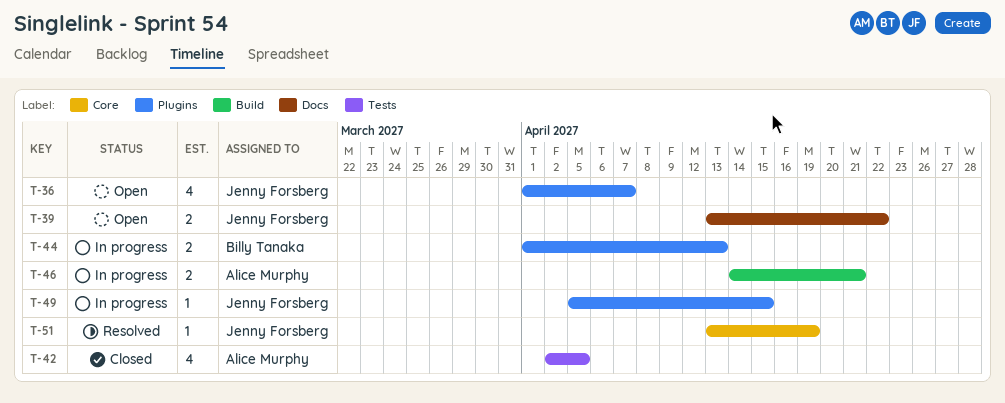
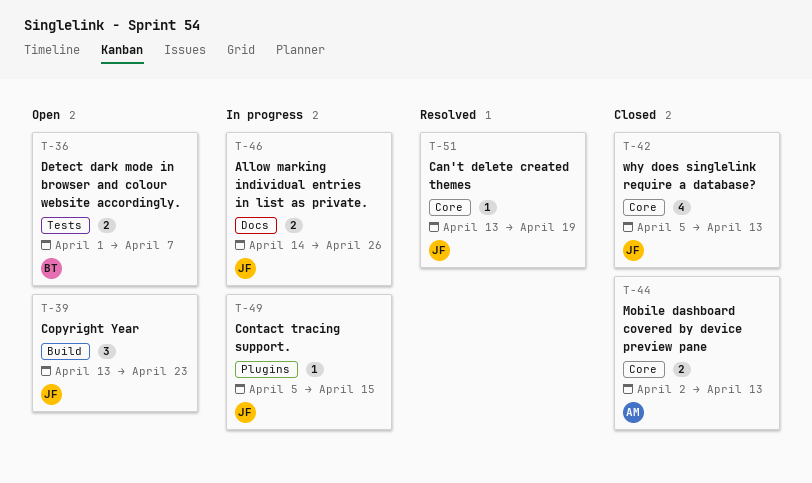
T-36, owner: Jenny Forsberg -> Billy Tanaka
T-36, label: Plugins -> Tests
T-36, estimate: 4 -> 2
T-39, label: Docs -> Build
T-39, estimate: 2 -> 3
T-39, due: Apr 22 -> Apr 23
T-42, owner: Alice Murphy -> Jenny Forsberg
T-42, label: Tests -> Core
T-42, start: Apr 2 -> Apr 5
T-42, due: Apr 5 -> Apr 13
T-44, status: In progress -> Closed
T-44, owner: Billy Tanaka -> Alice Murphy
T-44, label: Plugins -> Core
T-44, start: Apr 1 -> Apr 2
T-46, owner: Alice Murphy -> Jenny Forsberg
T-46, label: Build -> Docs
T-46, due: Apr 21 -> Apr 26

